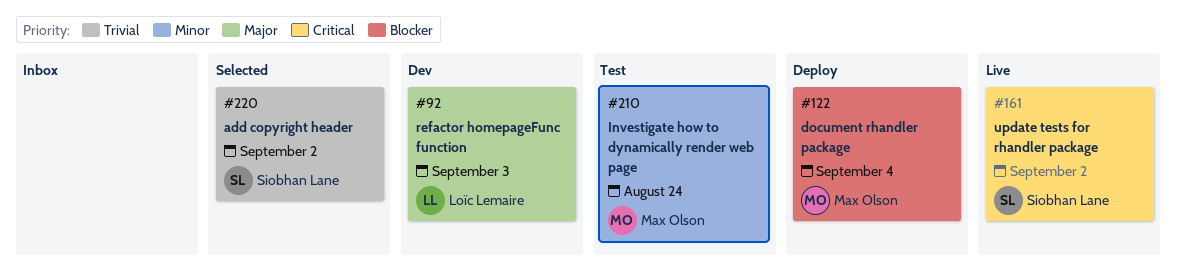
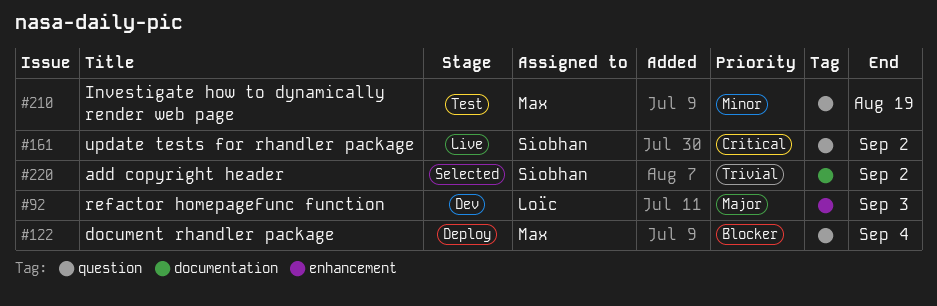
#210, due: Aug 24 -> Aug 19

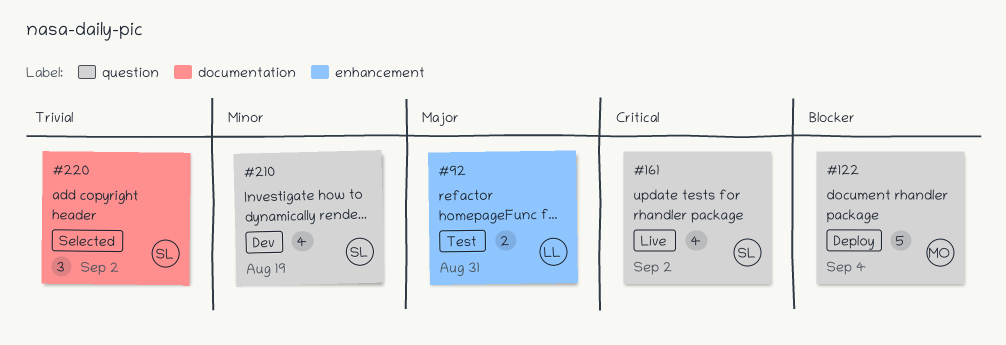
#92, status: Dev -> Test
#92, due: Sep 3 -> Aug 31
#210, status: Test -> Dev
#210, owner: Max -> Siobhan

